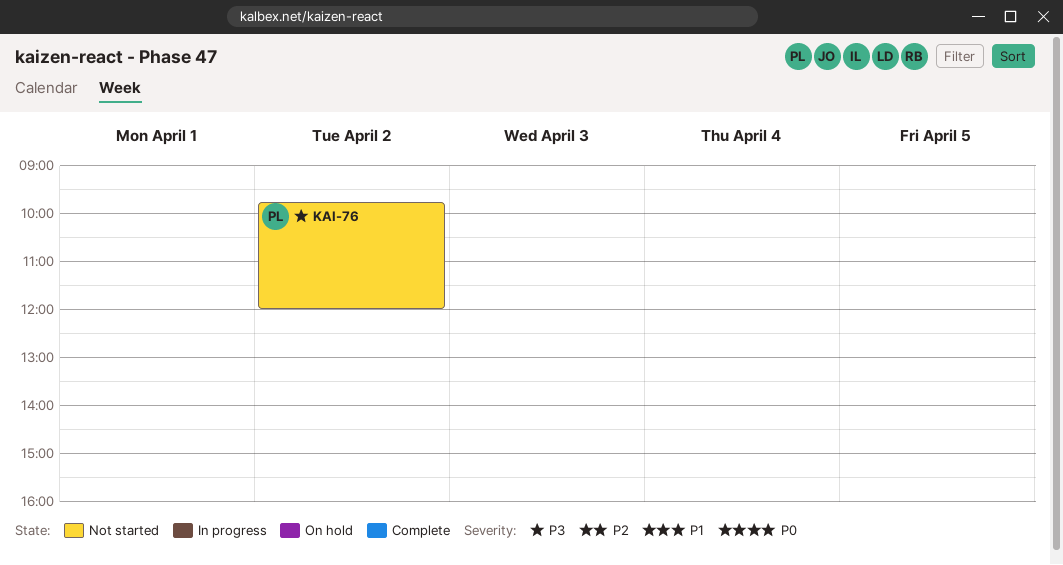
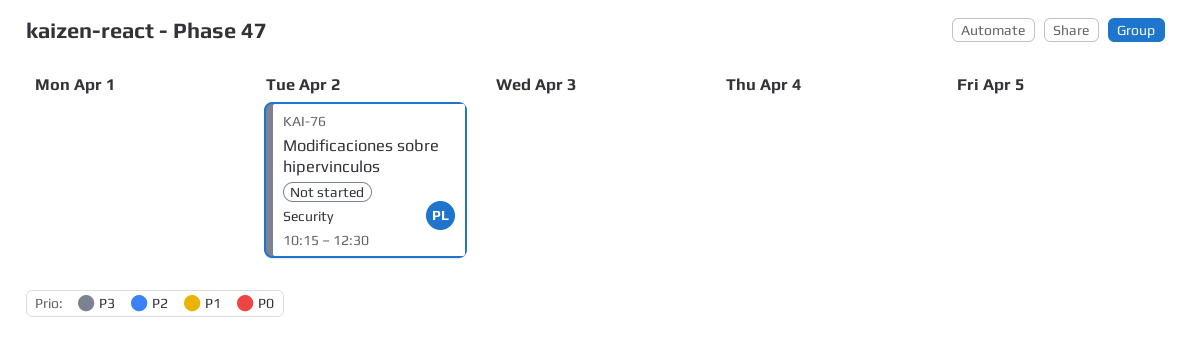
KAI-76, begins: 09:45 -> 10:15
KAI-76, ends: 12:00 -> 12:30

